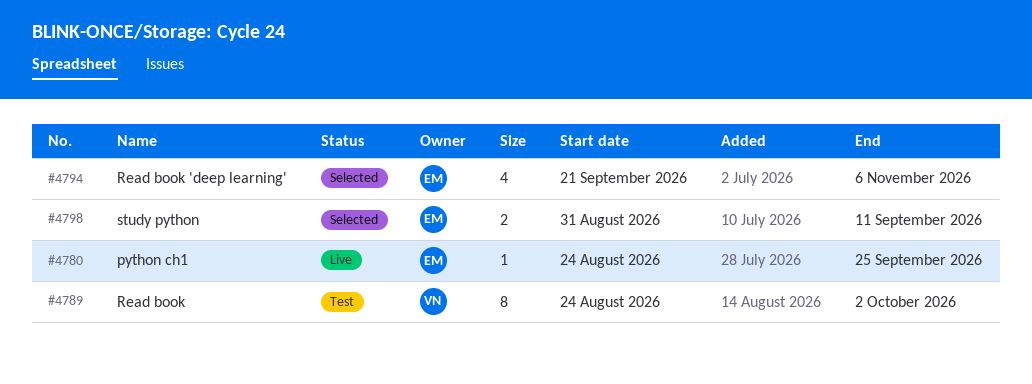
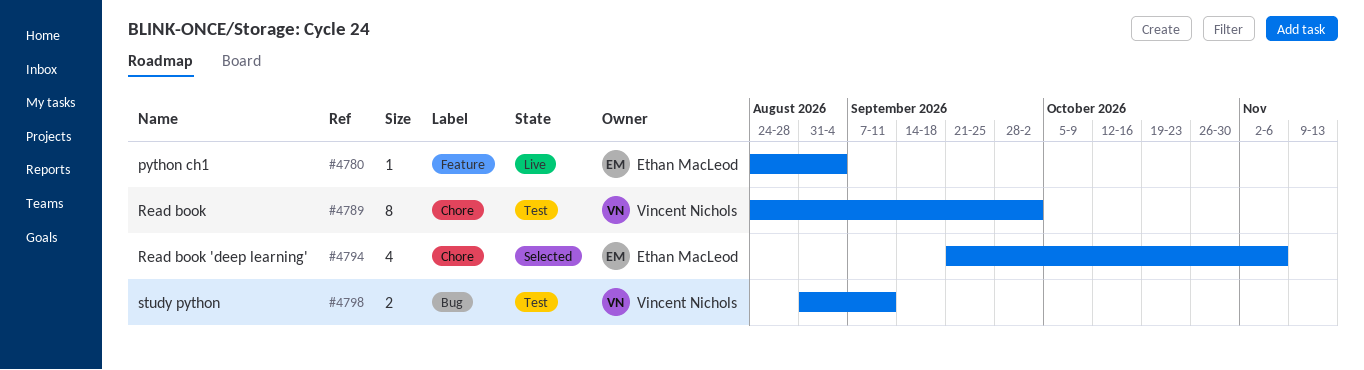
#4780, due: Sep 25 -> Sep 4
#4798, status: Selected -> Test
#4798, owner: Ethan MacLeod -> Vincent Nichols

